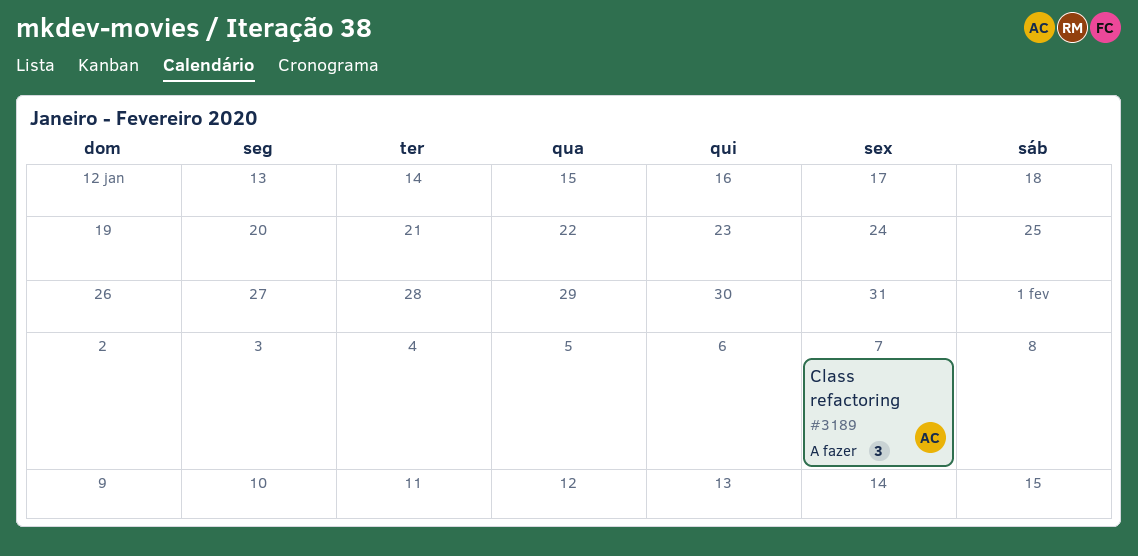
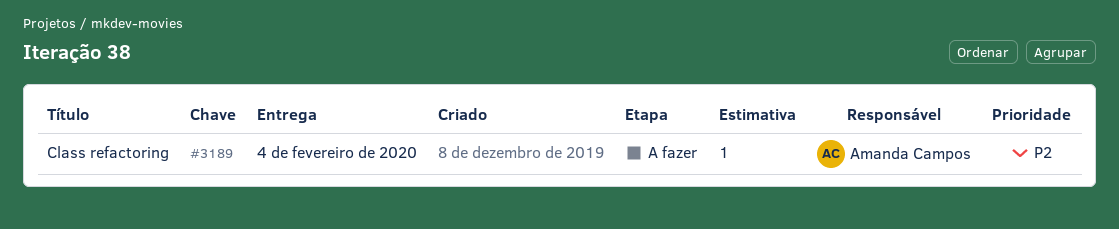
#3189, estimate: 3 -> 1
#3189, due: Feb 7 -> Feb 4

